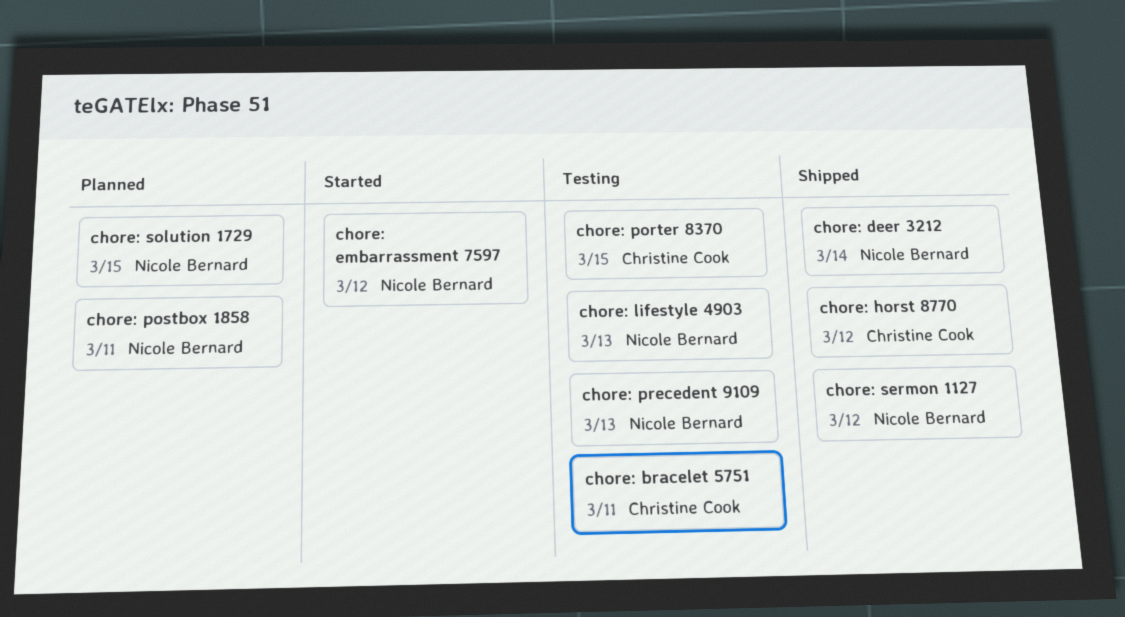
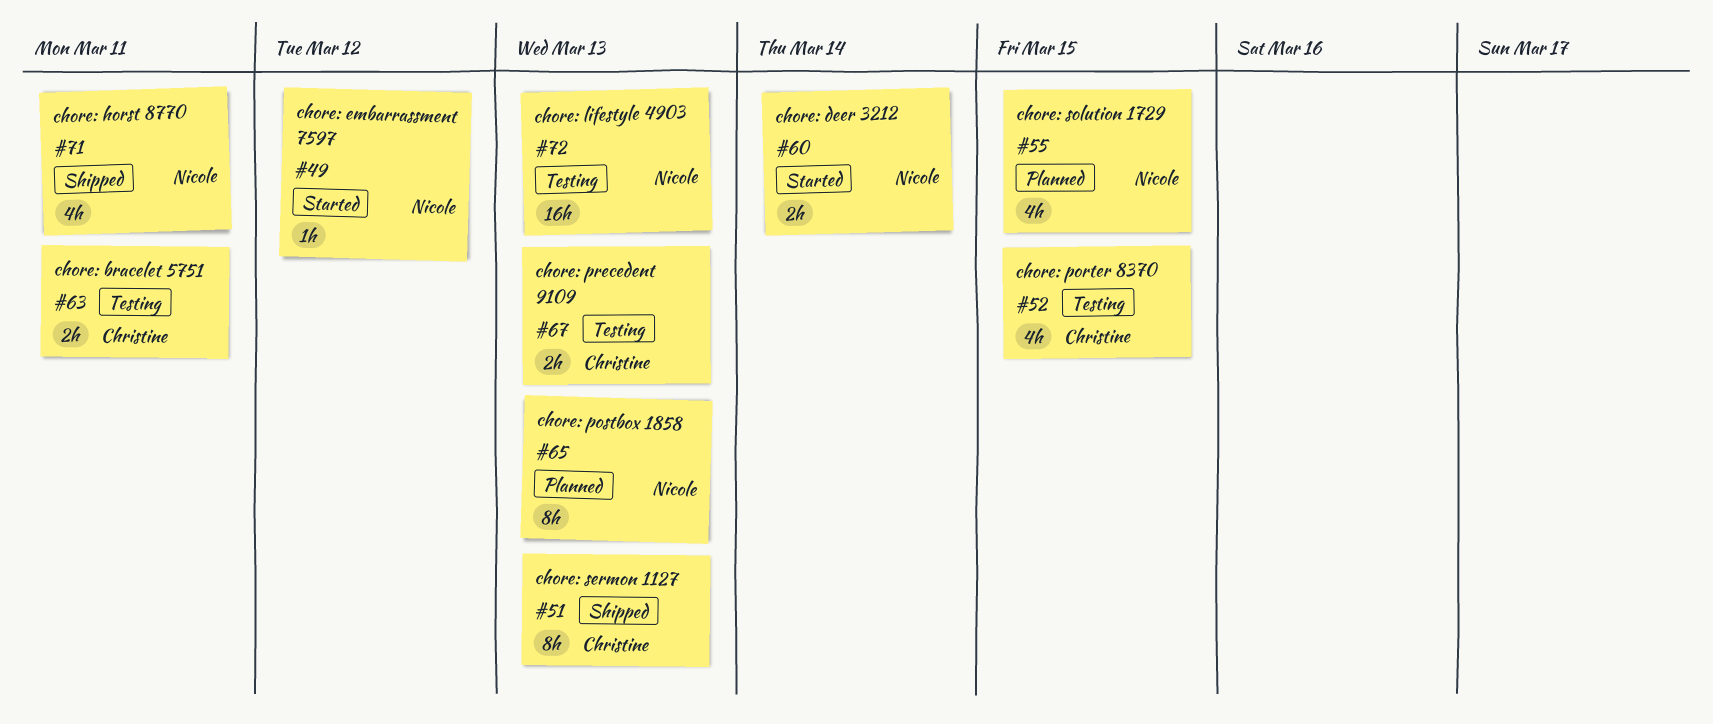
chore: deer 3212, status: Shipped -> Started
chore: horst 8770, owner: Christine Cook -> Nicole Bernard
chore: horst 8770, due: Mar 12 -> Mar 11
chore: postbox 1858, due: Mar 11 -> Mar 13
chore: precedent 9109, owner: Nicole Bernard -> Christine Cook
chore: sermon 1127, owner: Nicole Bernard -> Christine Cook
chore: sermon 1127, due: Mar 12 -> Mar 13

